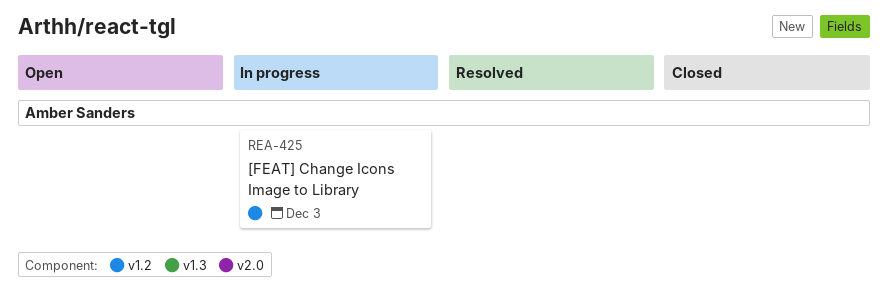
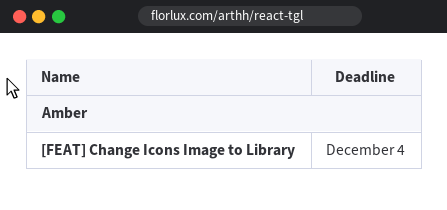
[FEAT] Change Icons Image to Library, due: Dec 3 -> Dec 4

